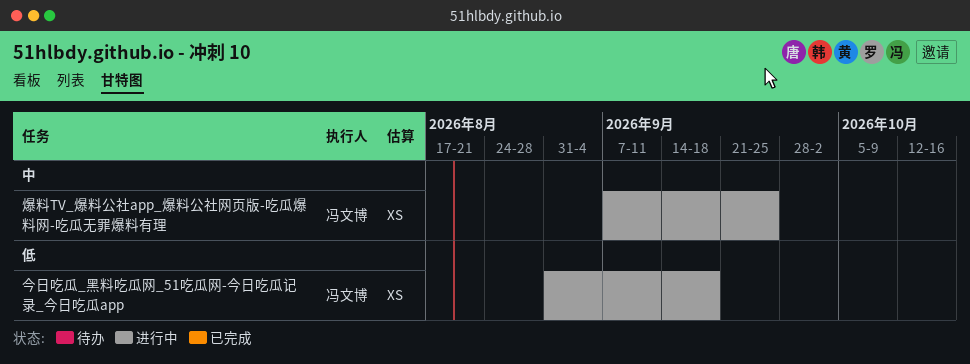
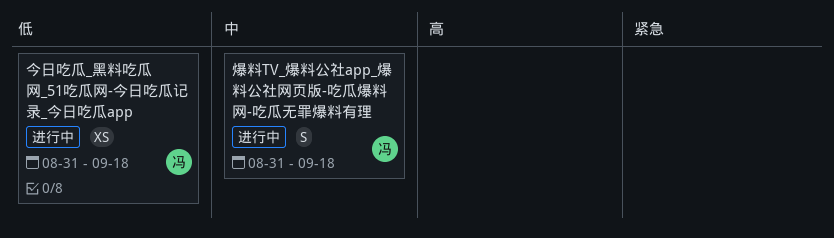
爆料TV_爆料公社app_爆料公社网页版-吃瓜爆料网-吃瓜无罪爆料有理, estimate: XS -> S
爆料TV_爆料公社app_爆料公社网页版-吃瓜爆料网-吃瓜无罪爆料有理, start: Sep 7 -> Aug 31
爆料TV_爆料公社app_爆料公社网页版-吃瓜爆料网-吃瓜无罪爆料有理, due: Sep 25 -> Sep 18

